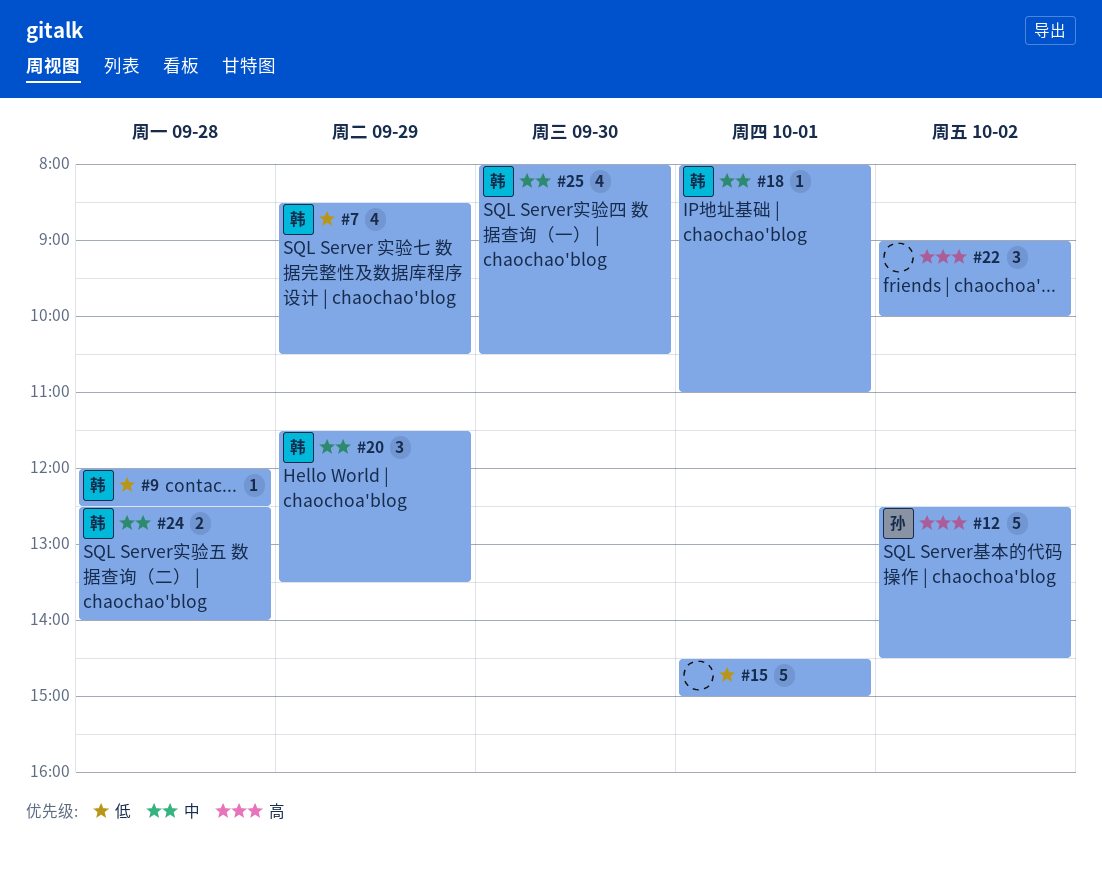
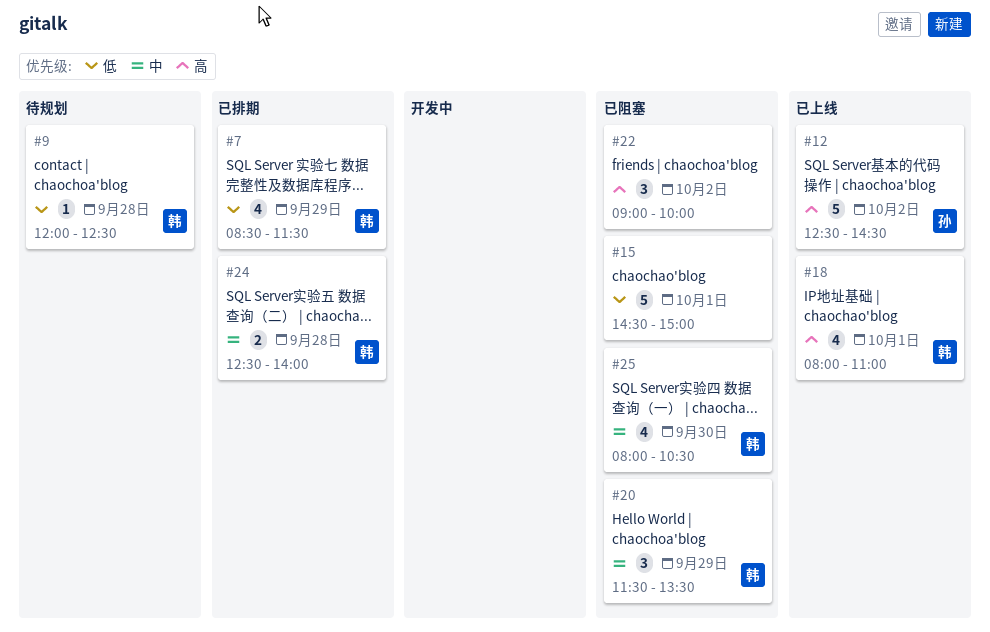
#7, ends: 10:30 -> 11:30
#18, priority: 中 -> 高
#18, estimate: 1 -> 4

